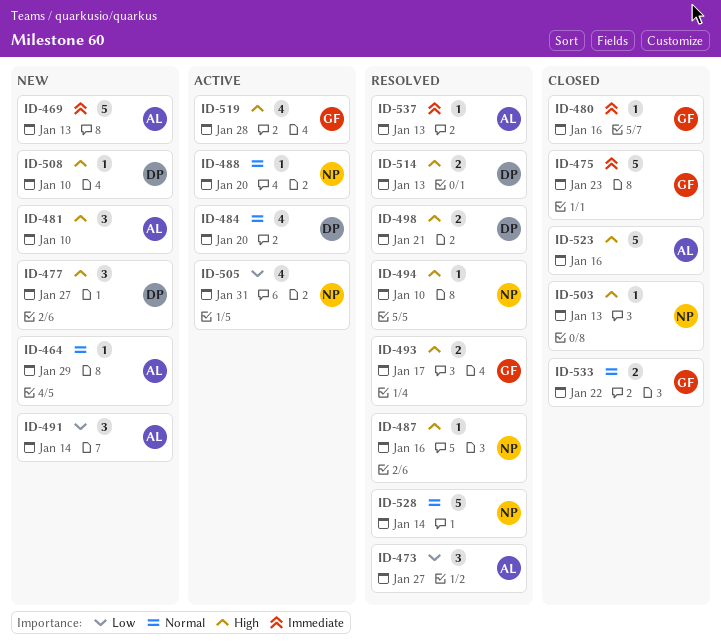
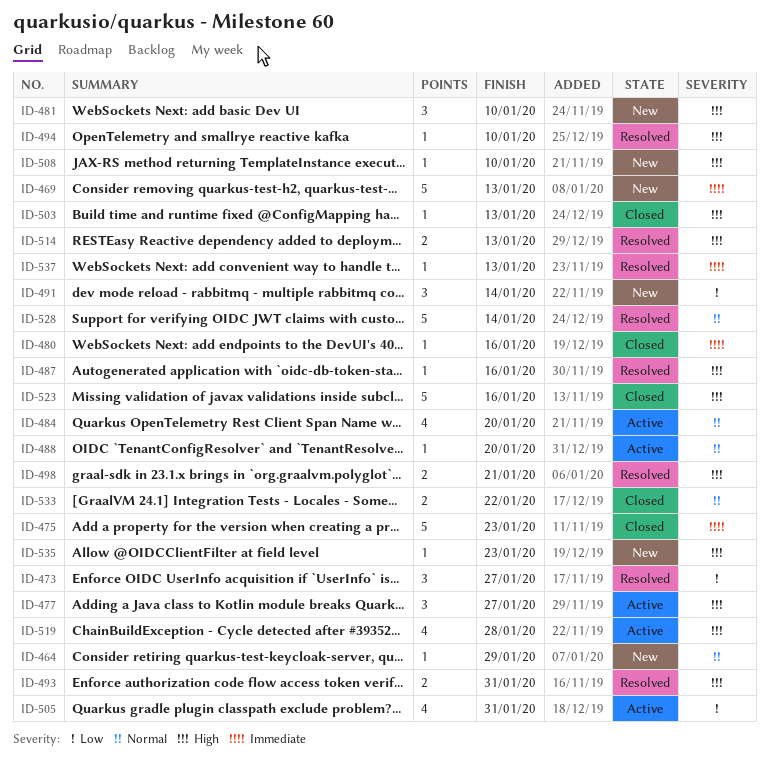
ID-477, status: New -> Active
ID-493, due: Jan 17 -> Jan 31
ID-535: none -> present

